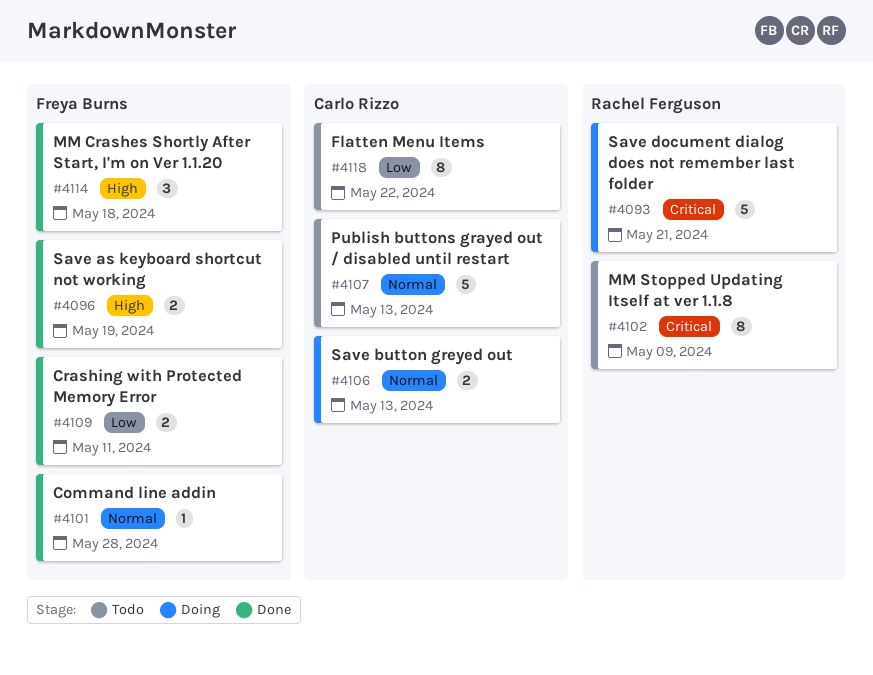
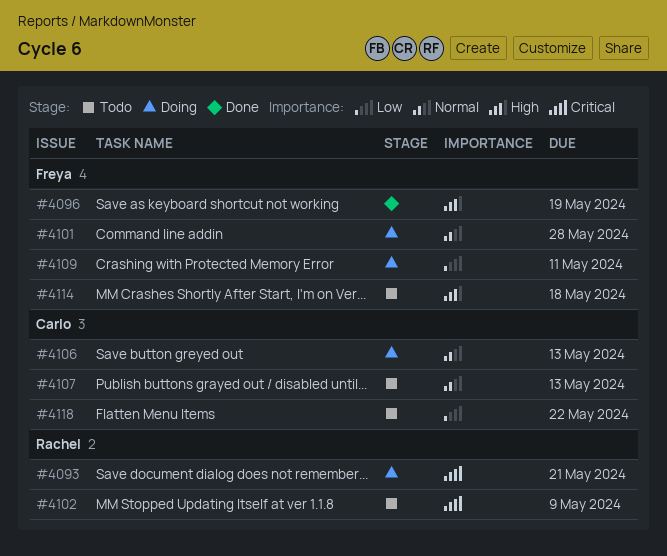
#4101, status: Done -> Doing
#4109, status: Done -> Doing
#4114, status: Done -> Todo

